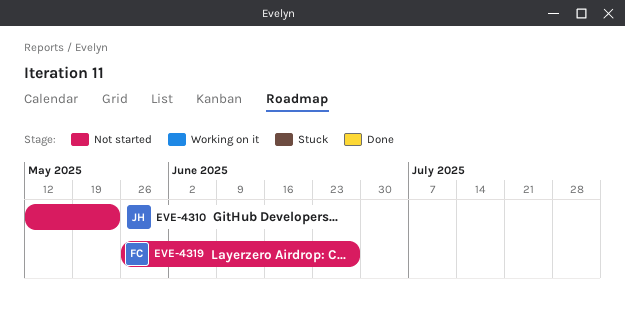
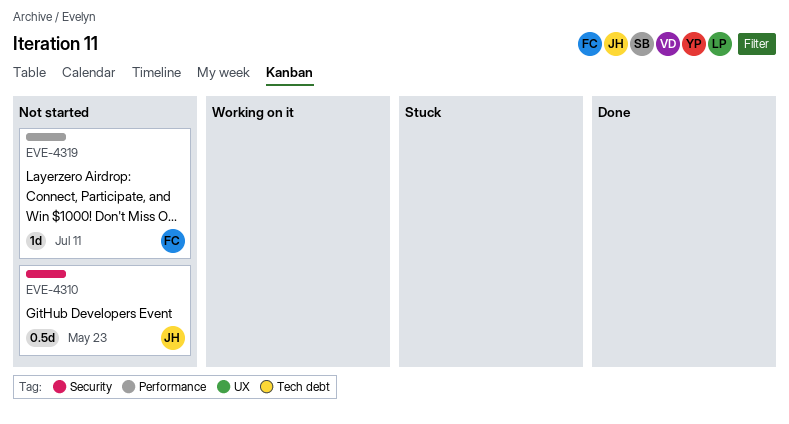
EVE-4319, due: Jun 27 -> Jul 11

